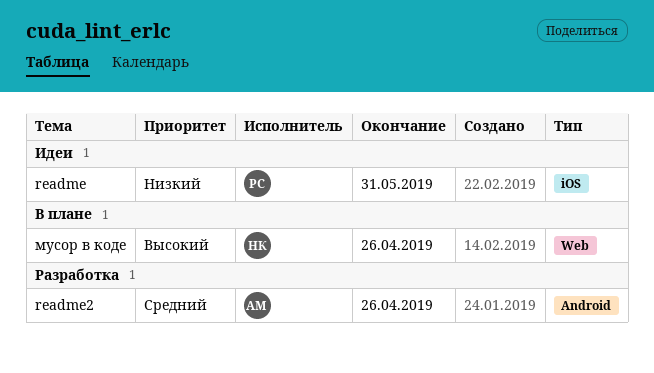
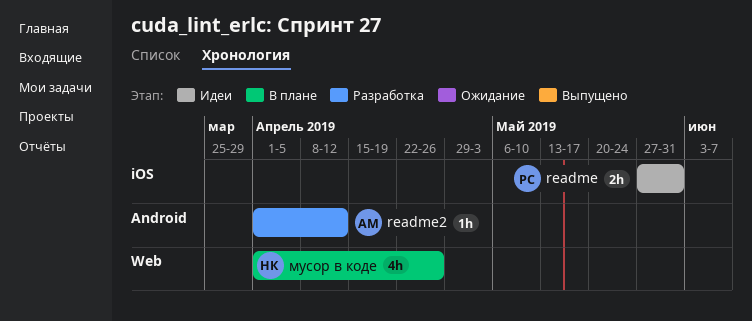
readme2, due: Apr 26 -> Apr 12

